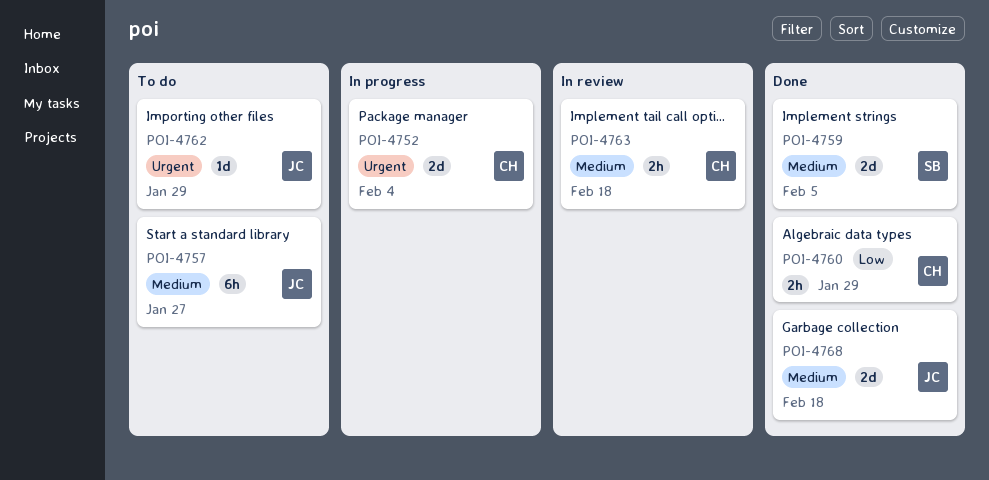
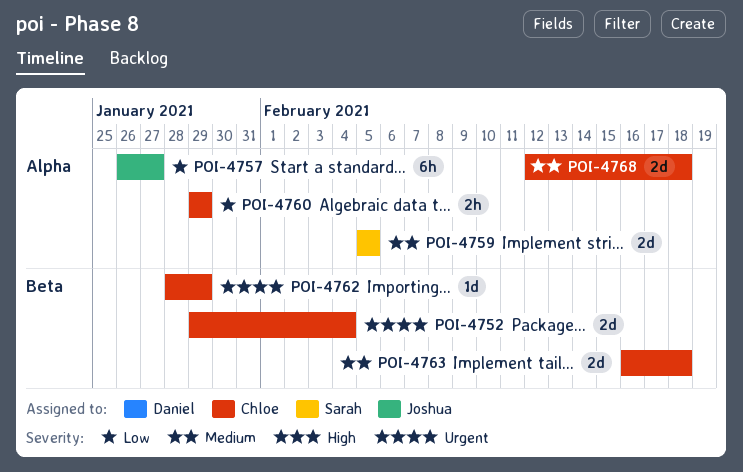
POI-4757, priority: Medium -> Low
POI-4762, owner: Joshua -> Chloe
POI-4763, estimate: 2h -> 2d
POI-4768, owner: Joshua -> Chloe

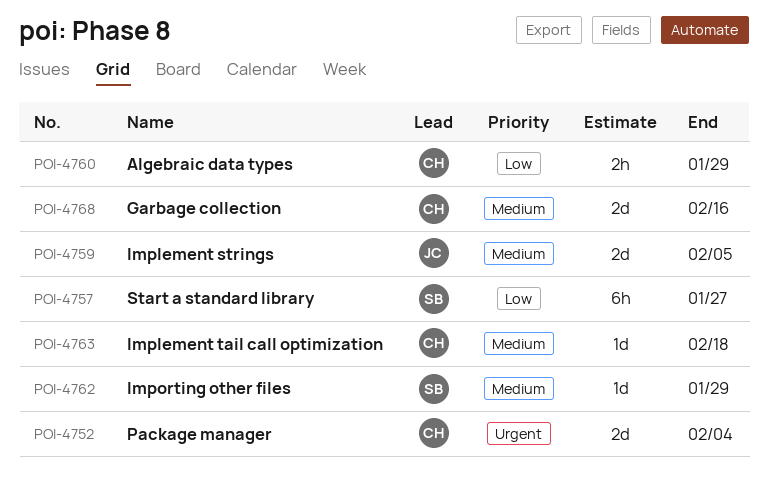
POI-4757, owner: Joshua -> Sarah
POI-4759, owner: Sarah -> Joshua
POI-4762, owner: Chloe -> Sarah
POI-4762, priority: Urgent -> Medium
POI-4763, estimate: 2d -> 1d
POI-4768, due: Feb 18 -> Feb 16

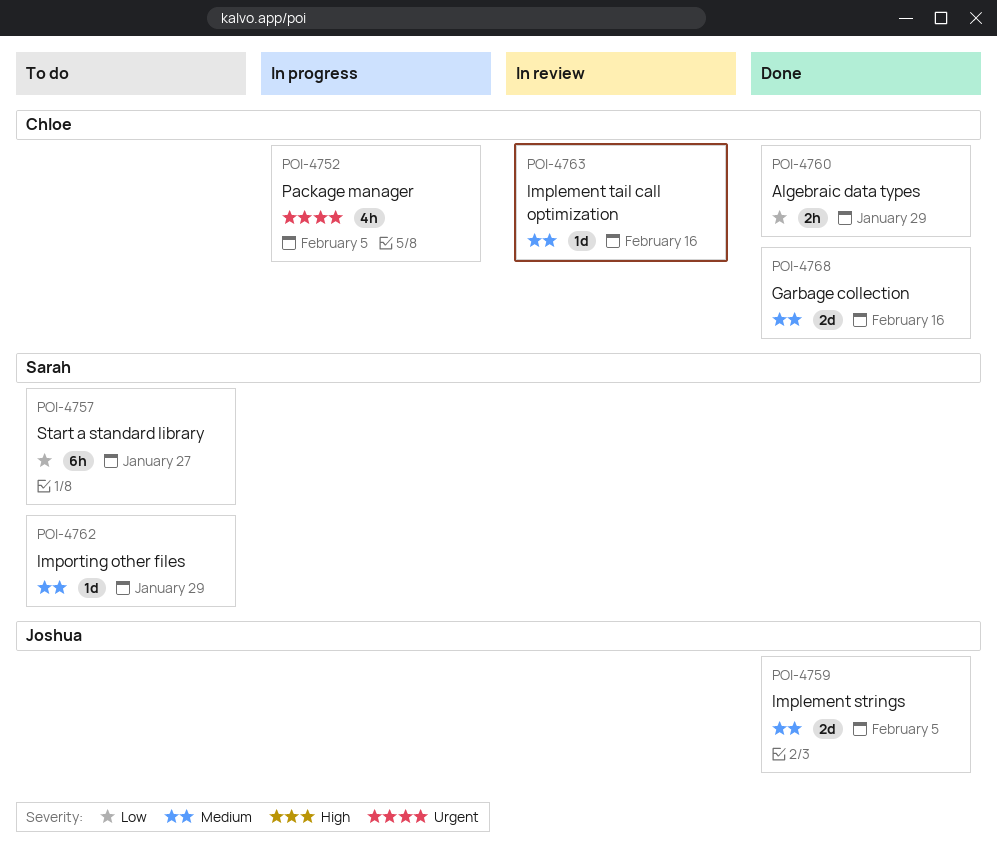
POI-4752, estimate: 2d -> 4h
POI-4752, due: Feb 4 -> Feb 5
POI-4763, due: Feb 18 -> Feb 16

